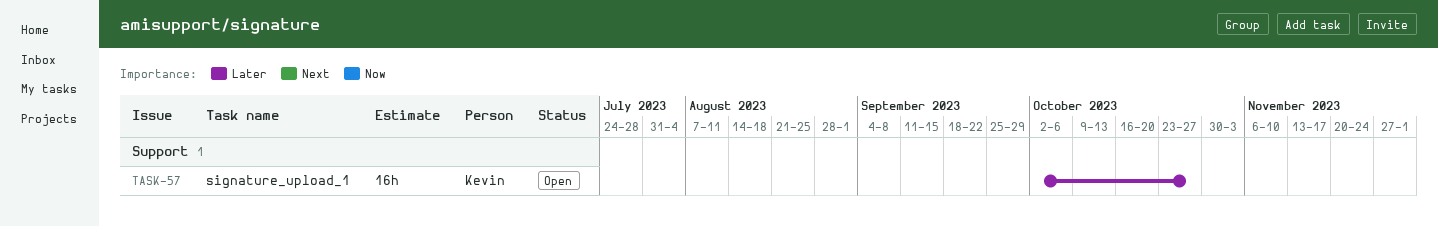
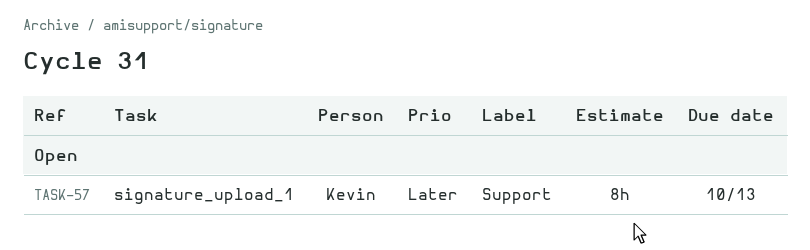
TASK-57, estimate: 16h -> 8h
TASK-57, due: Oct 27 -> Oct 13

